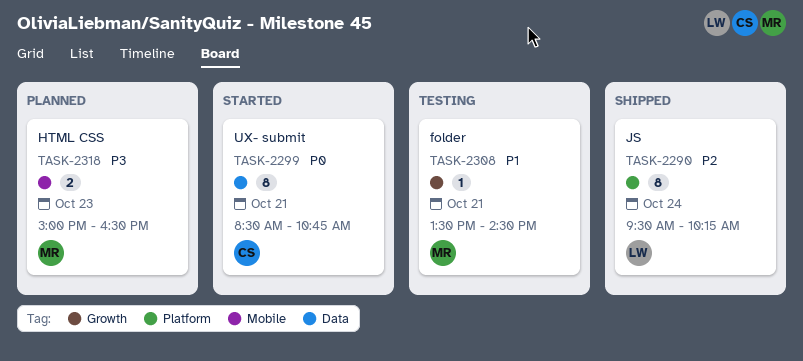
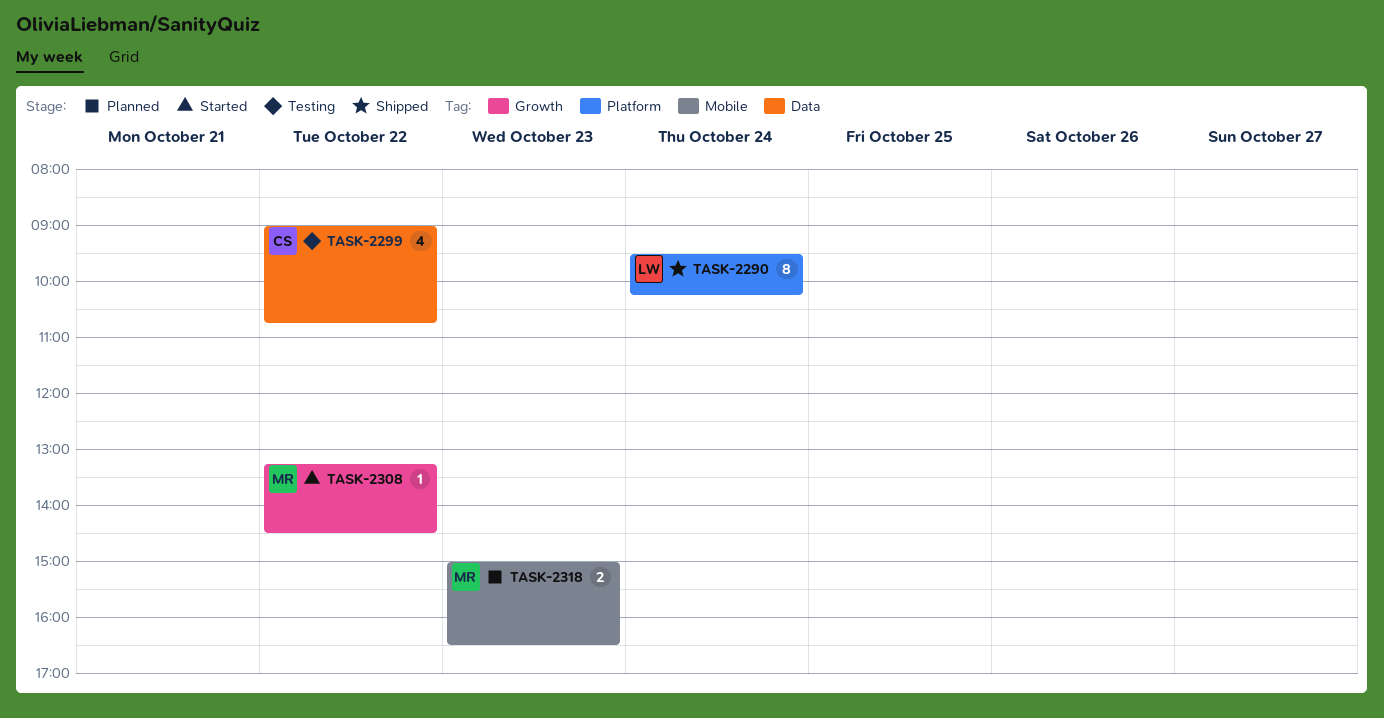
TASK-2299, status: Started -> Testing
TASK-2299, estimate: 8 -> 4
TASK-2299, day: Oct 21 -> Oct 22
TASK-2299, begins: 08:30 -> 09:00
TASK-2308, status: Testing -> Started
TASK-2308, day: Oct 21 -> Oct 22
TASK-2308, begins: 13:30 -> 13:15

